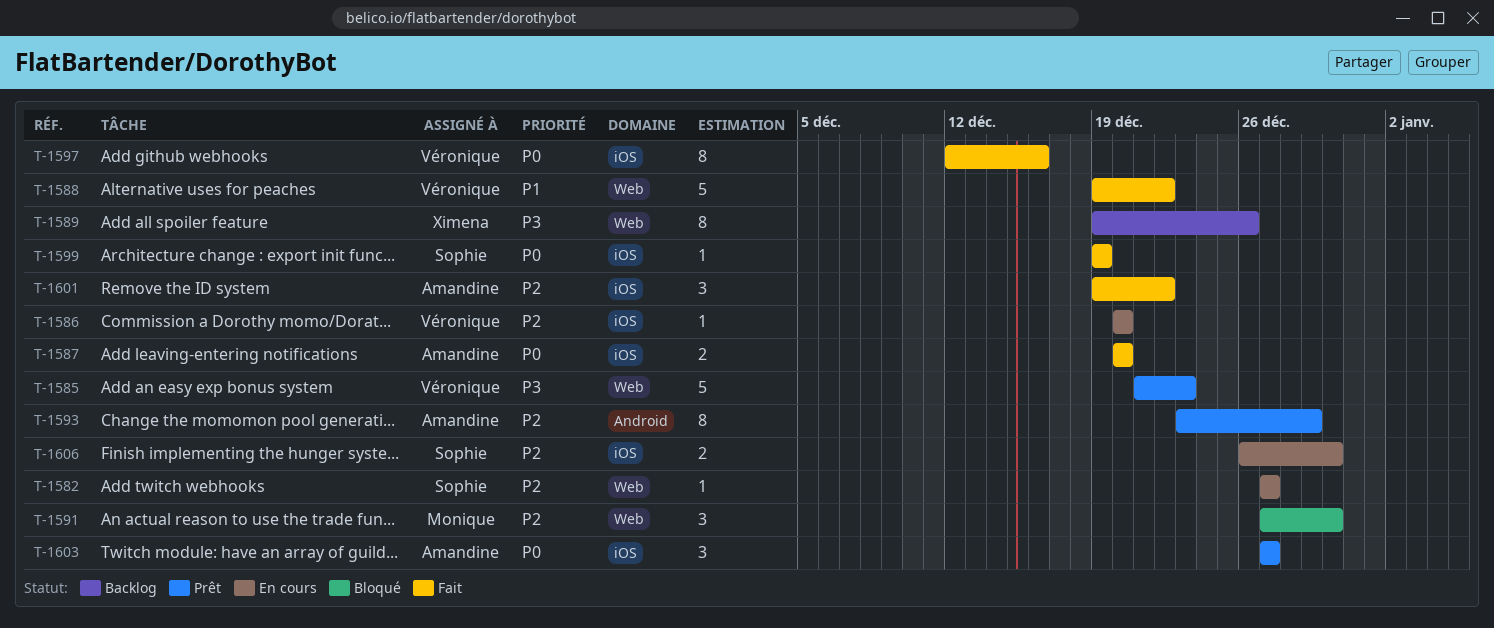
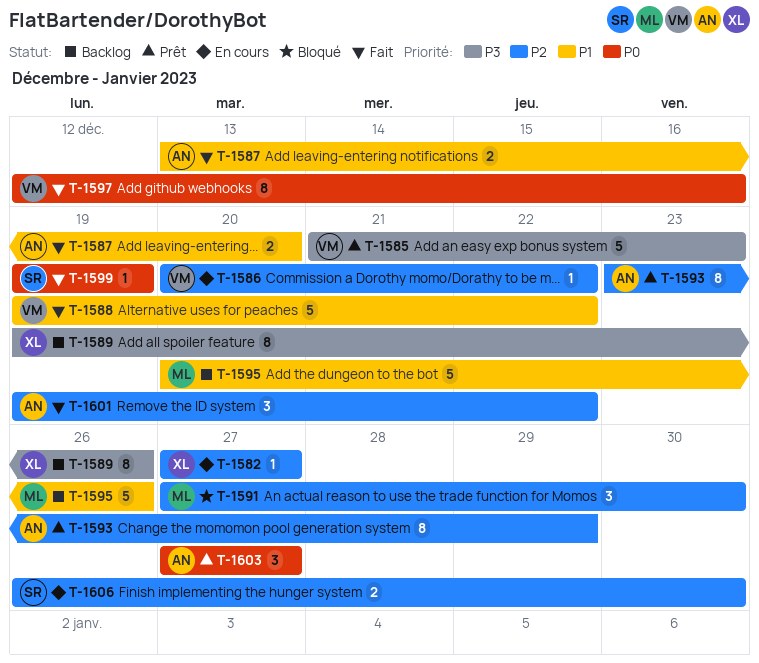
T-1582, owner: Sophie -> Ximena
T-1586, due: Dec 20 -> Dec 22
T-1587, priority: P0 -> P1
T-1587, start: Dec 20 -> Dec 13
T-1595: none -> present

